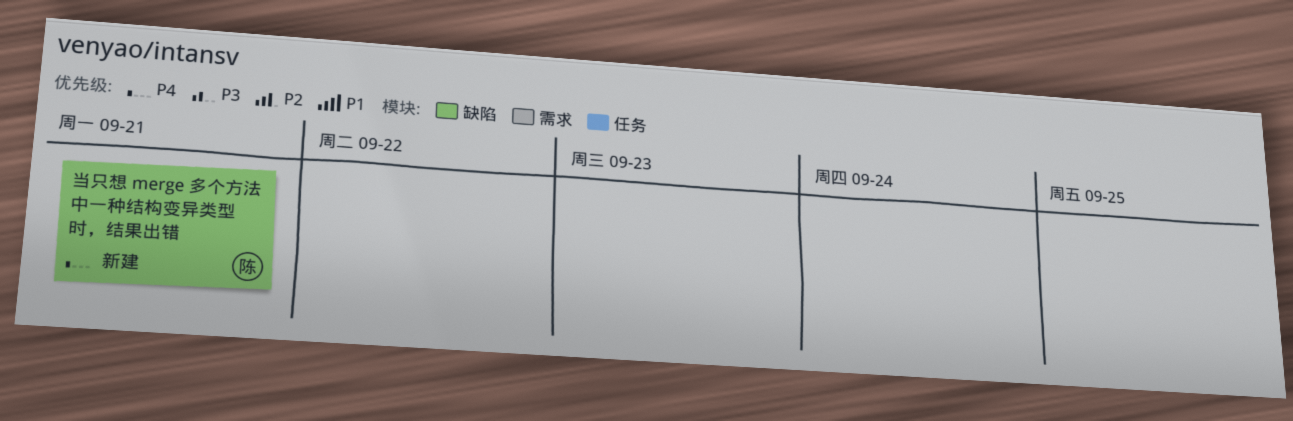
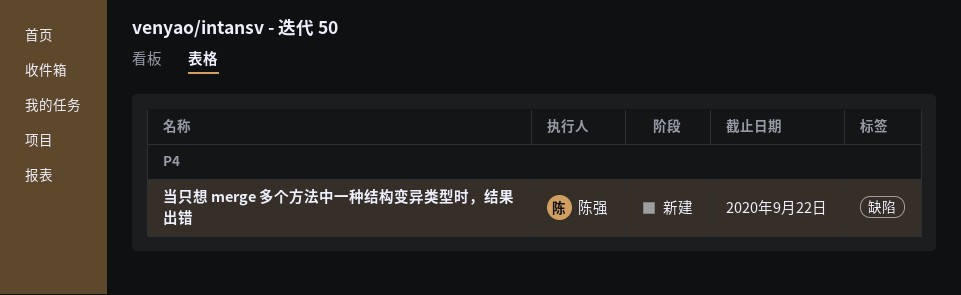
当只想 merge 多个方法中一种结构变异类型时，结果出错, due: Sep 21 -> Sep 22

